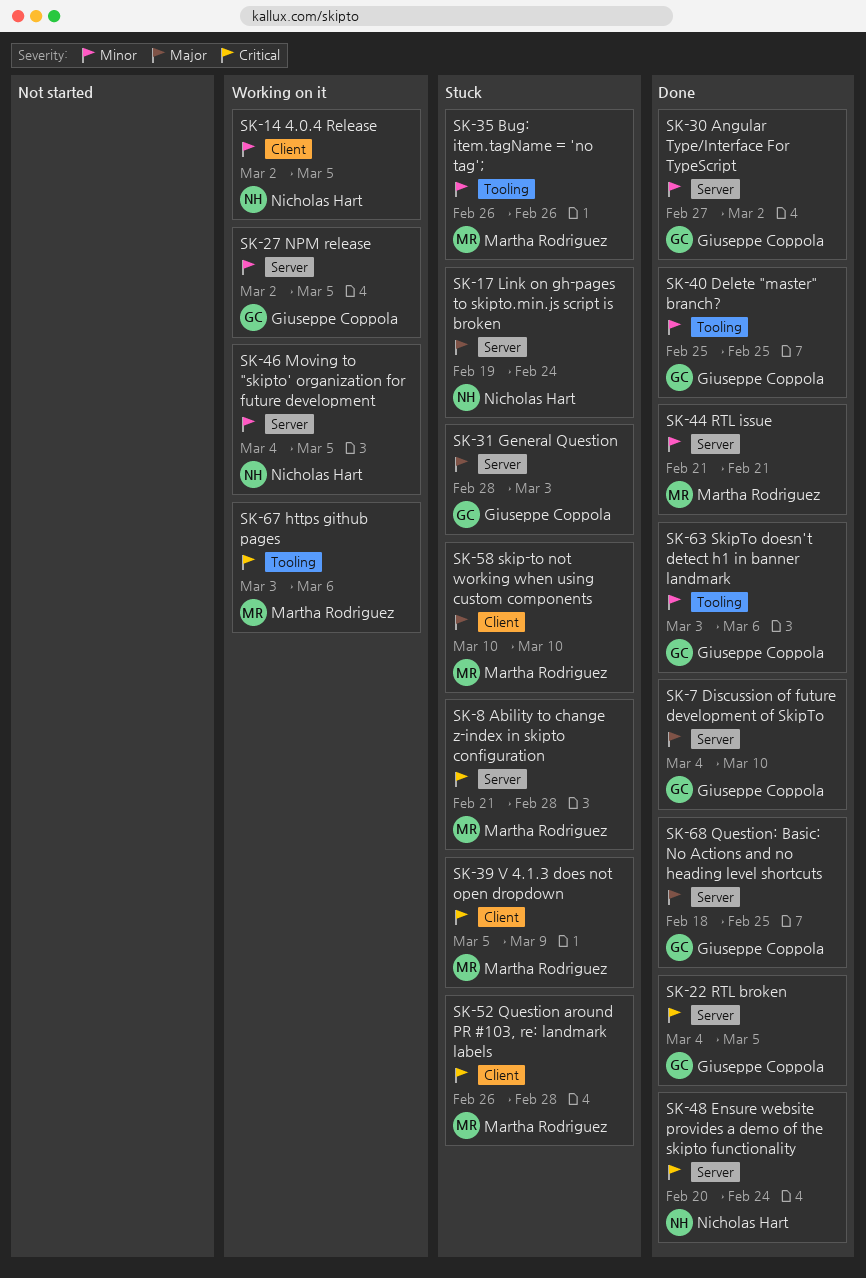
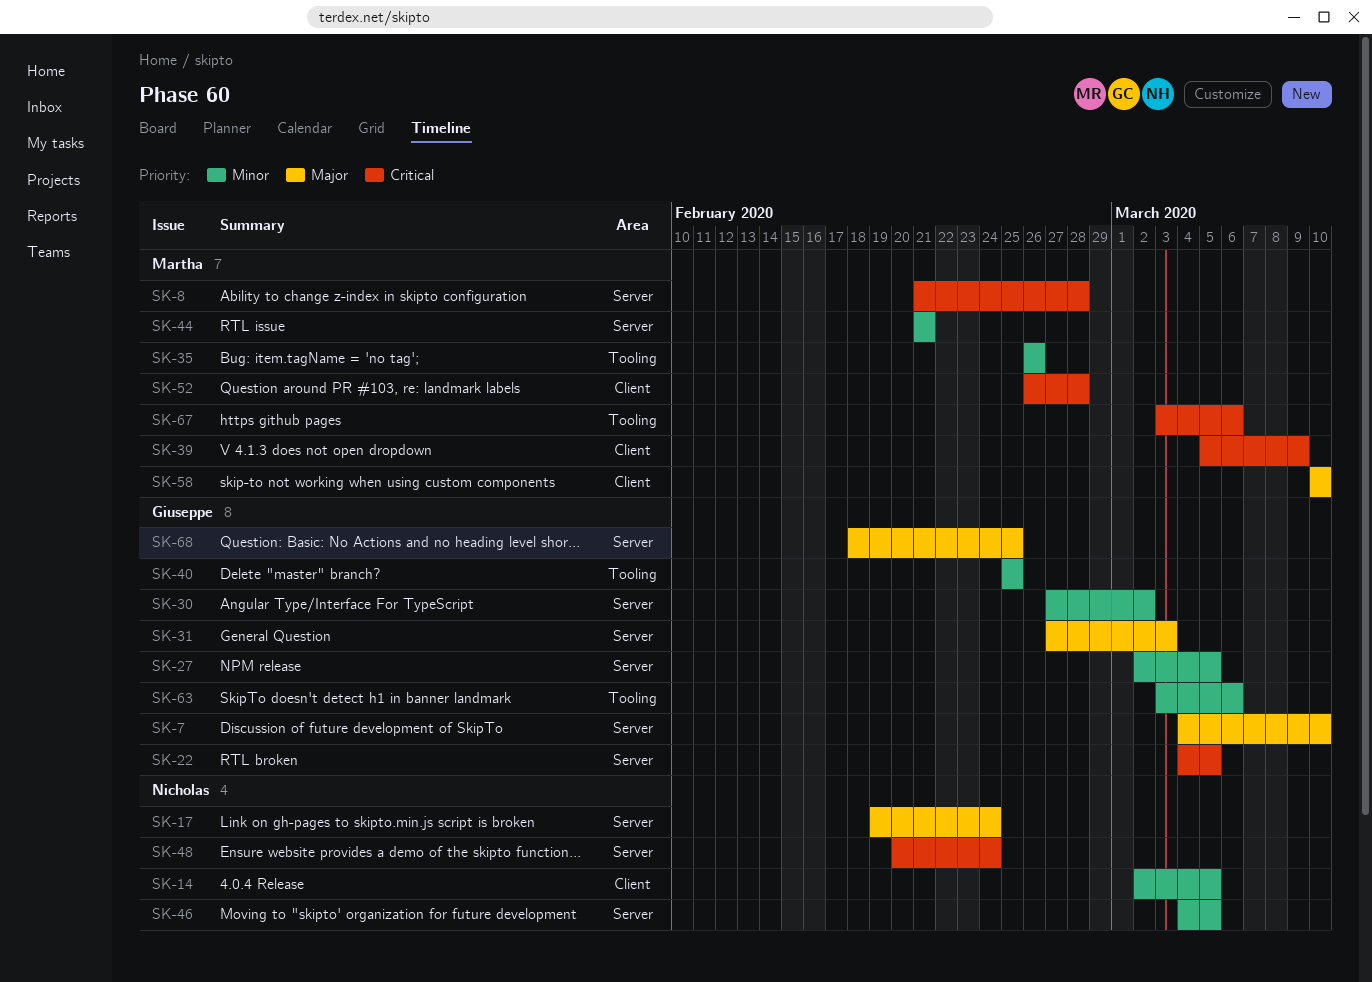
SK-31, start: Feb 28 -> Feb 27

